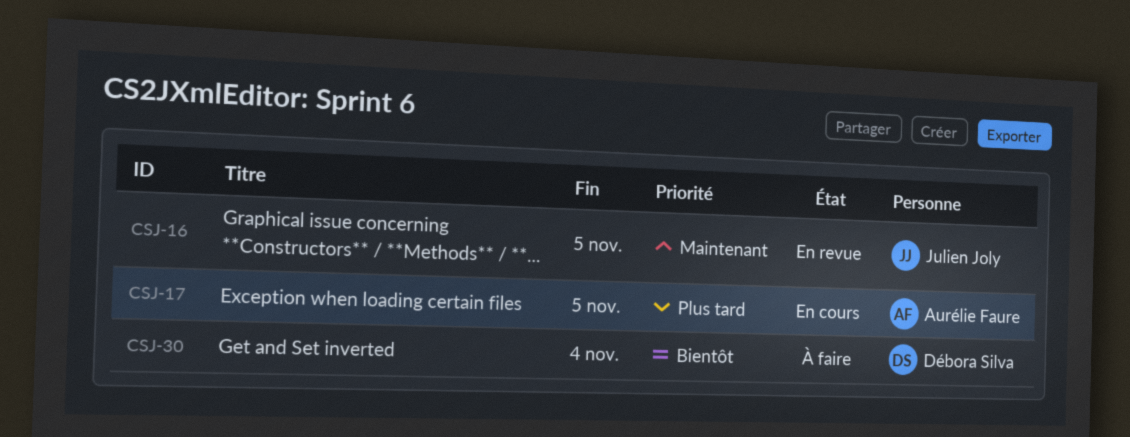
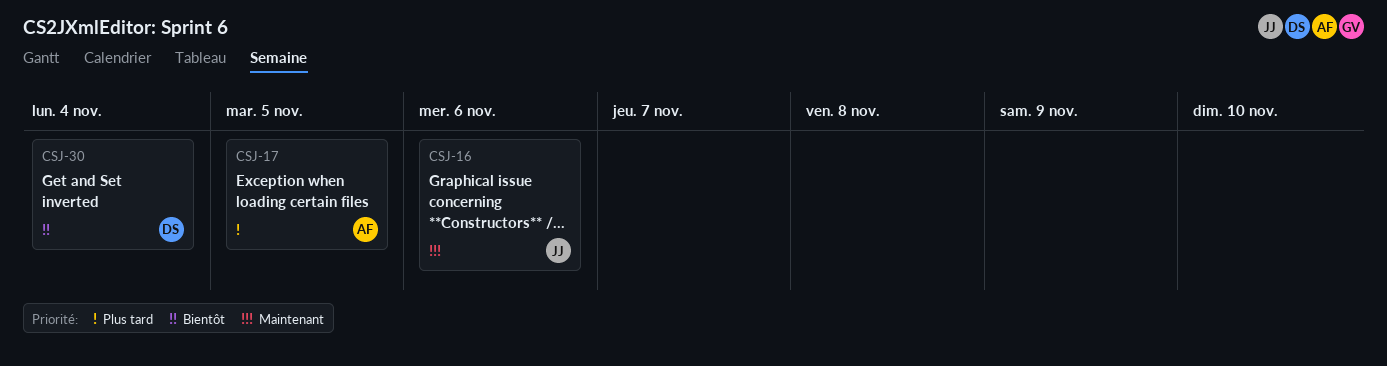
CSJ-16, due: Nov 5 -> Nov 6

